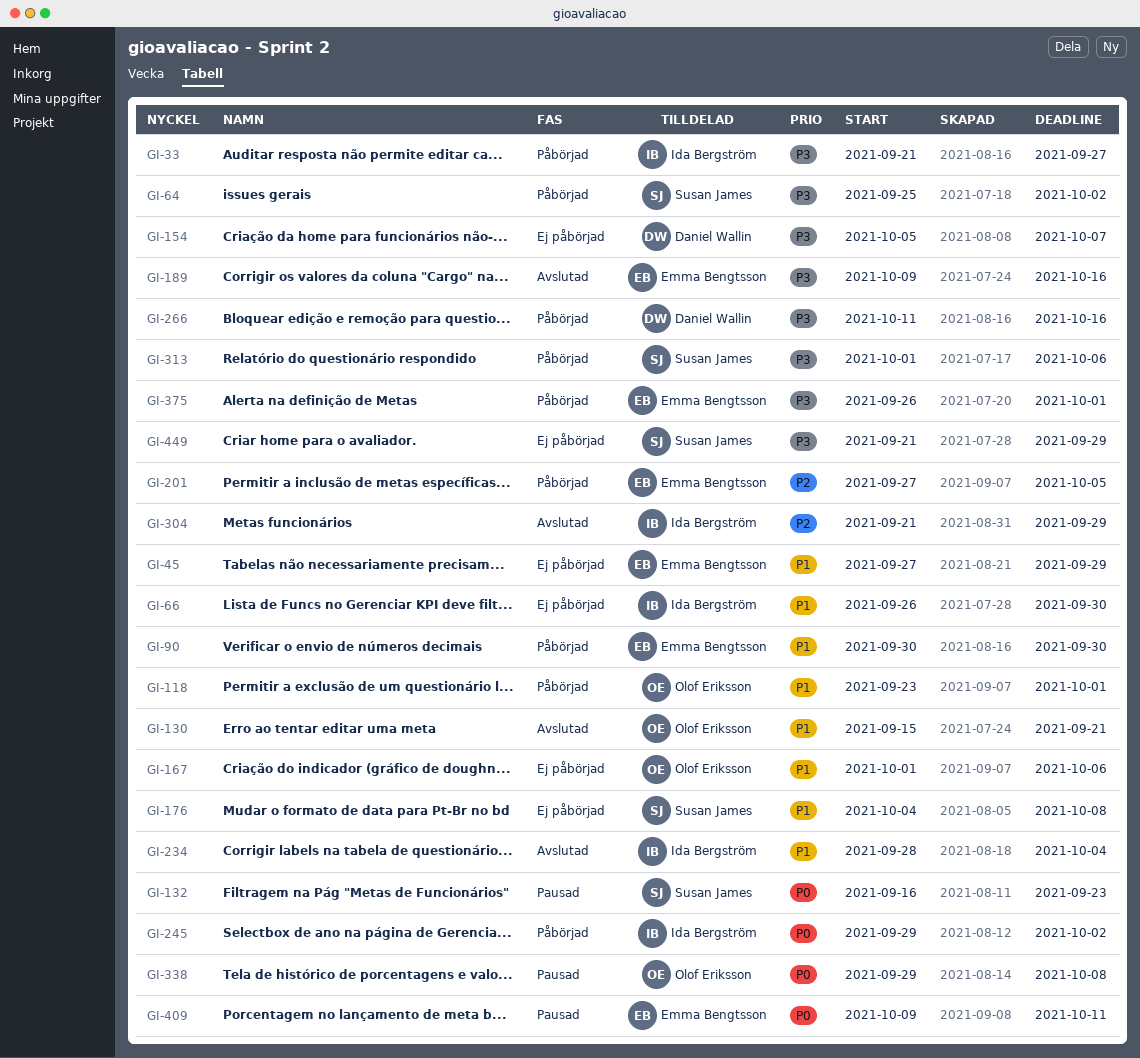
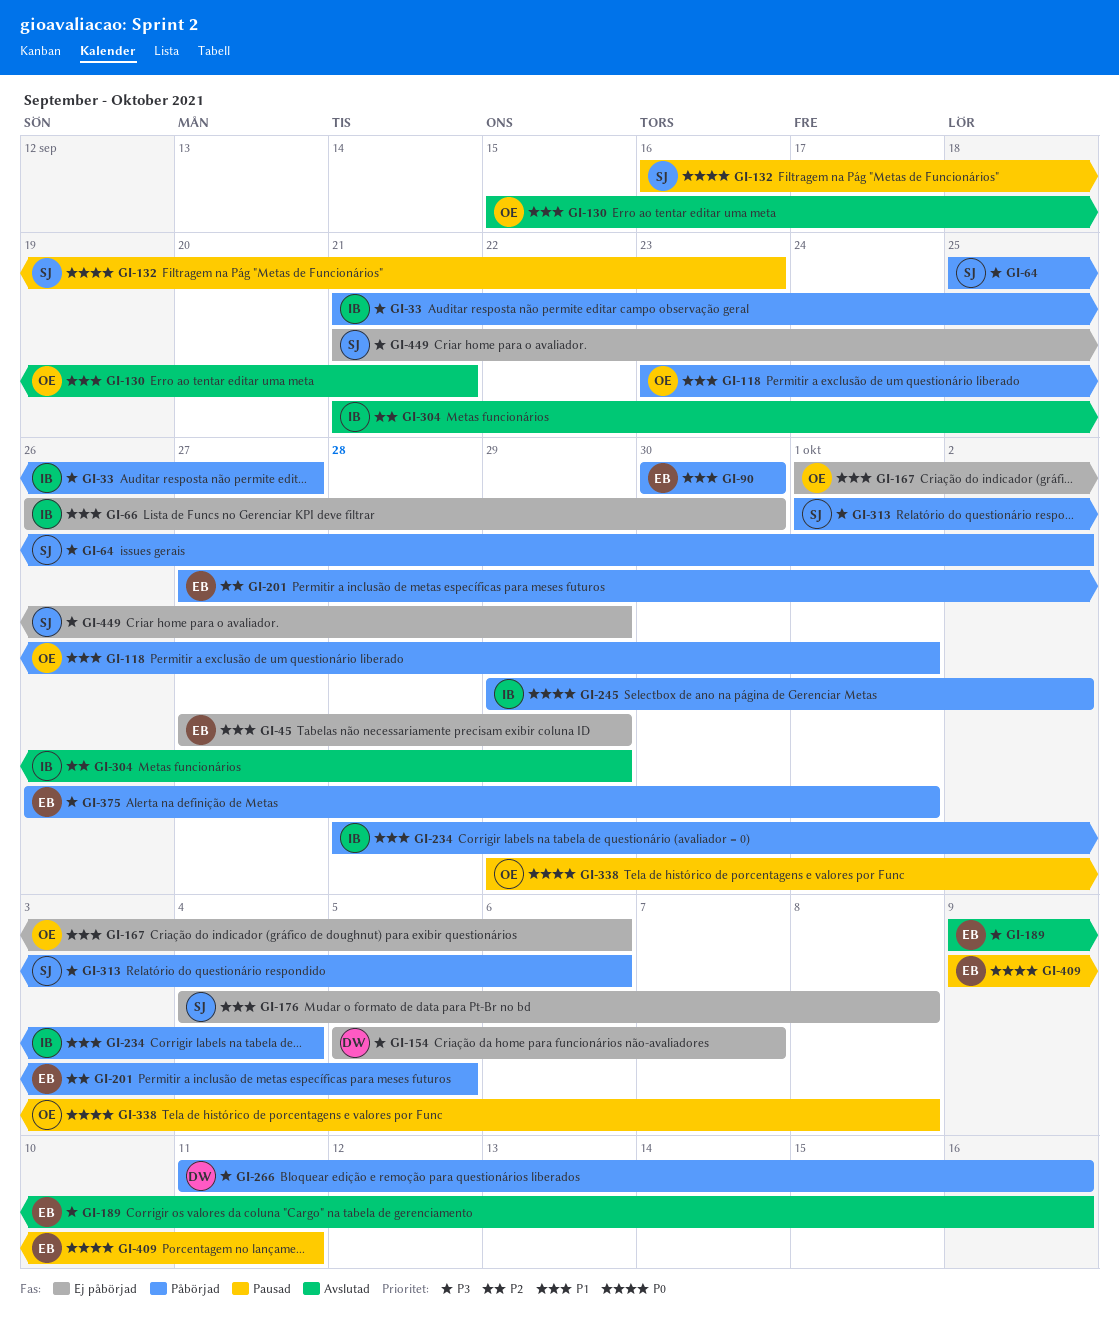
GI-234, status: Avslutad -> Påbörjad

